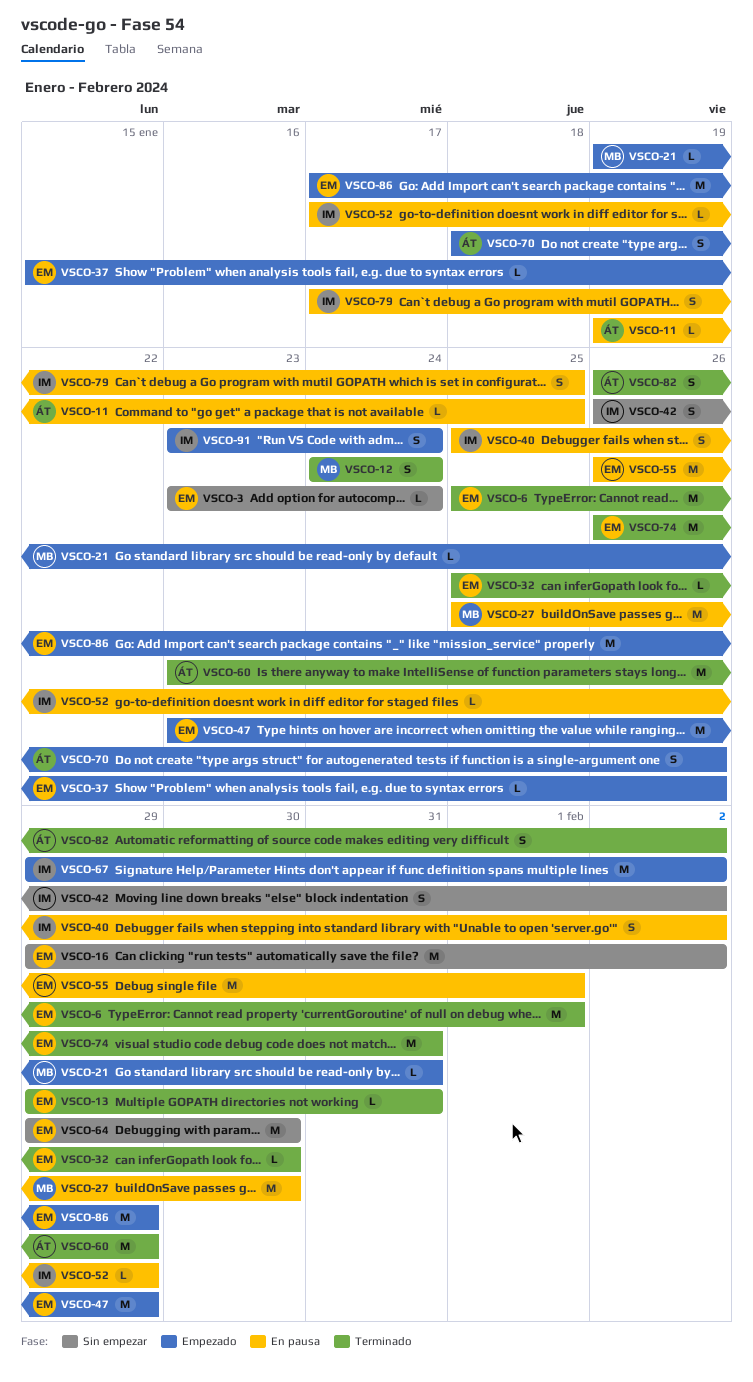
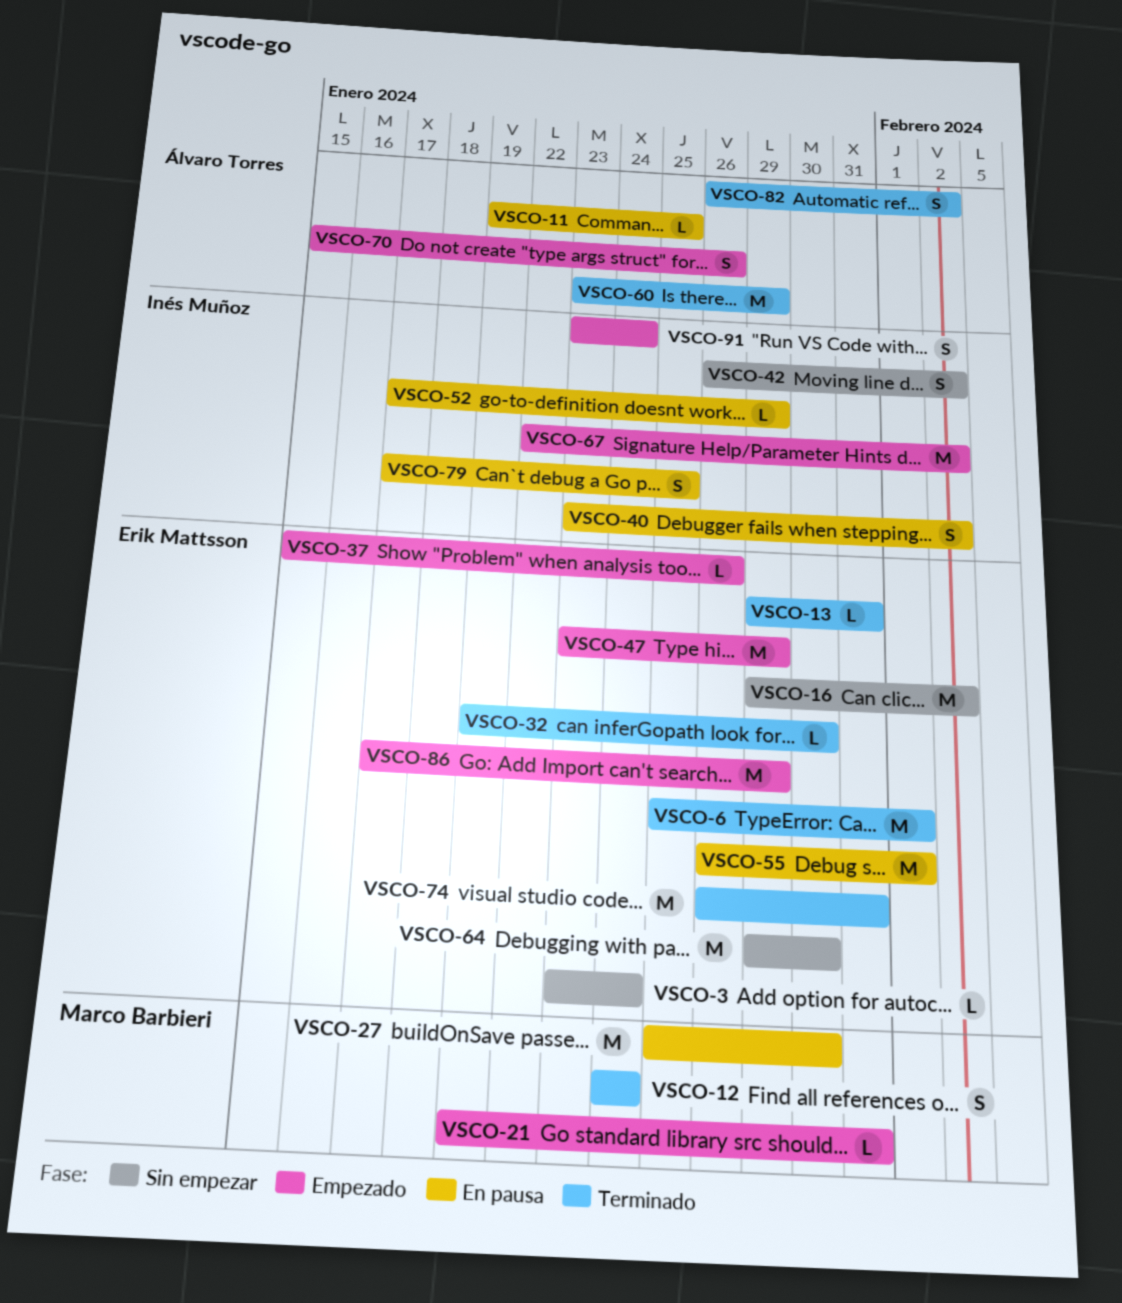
VSCO-32, start: Jan 25 -> Jan 19
VSCO-40, start: Jan 25 -> Jan 23
VSCO-67, start: Jan 29 -> Jan 22
VSCO-70, start: Jan 18 -> Jan 15

